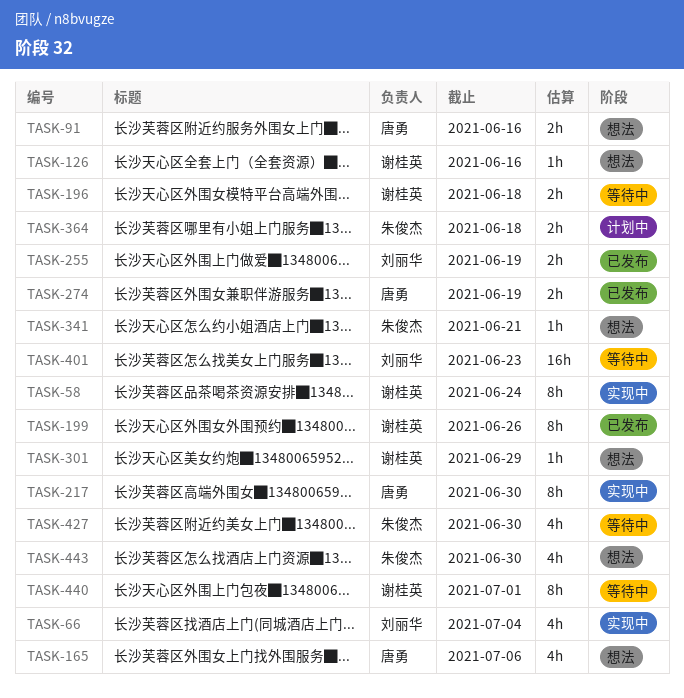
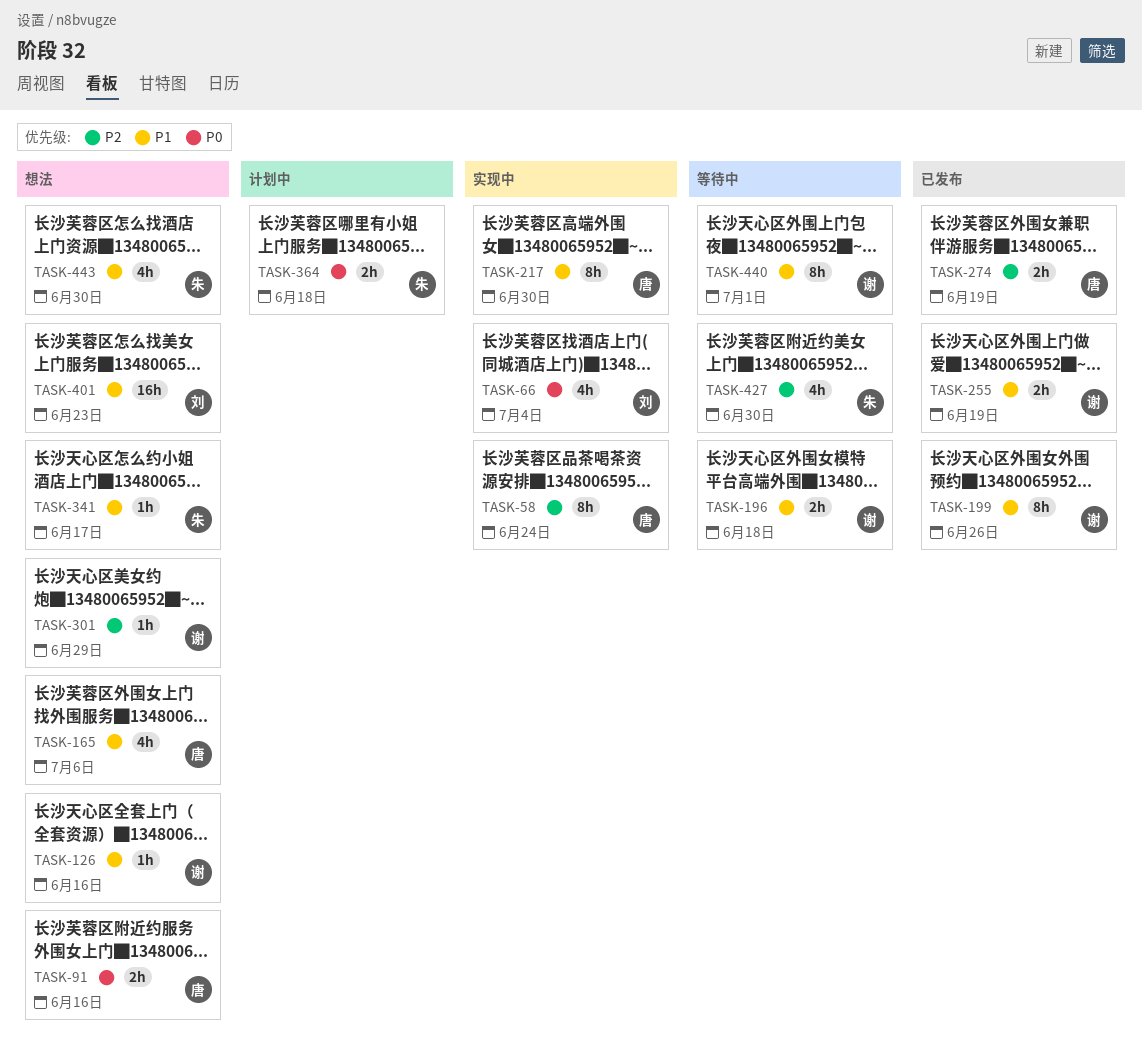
TASK-58, owner: 谢桂英 -> 唐勇
TASK-255, owner: 刘丽华 -> 谢桂英
TASK-341, due: Jun 21 -> Jun 17
TASK-401, status: 等待中 -> 想法

